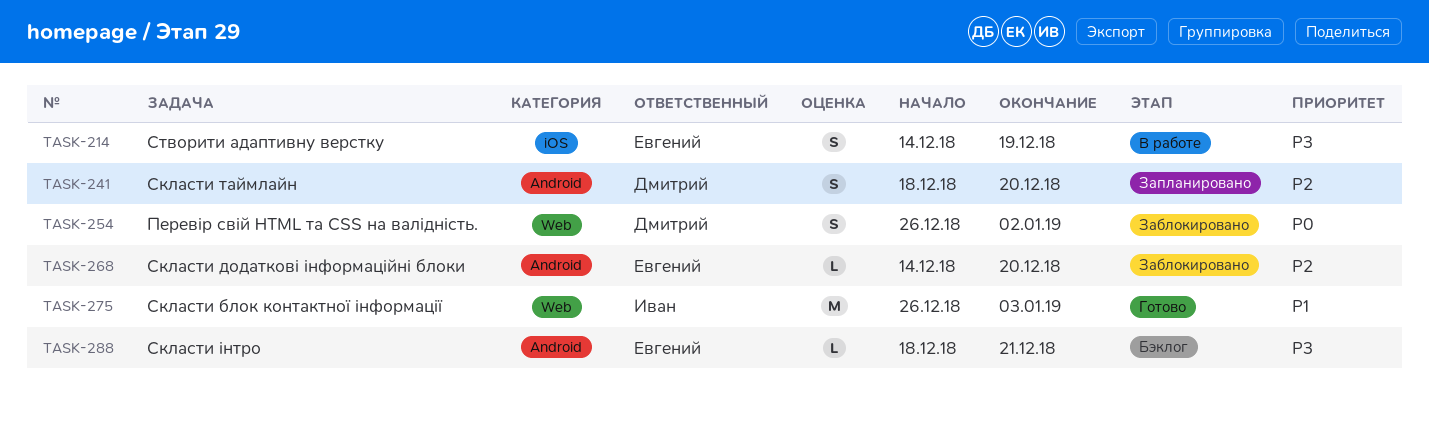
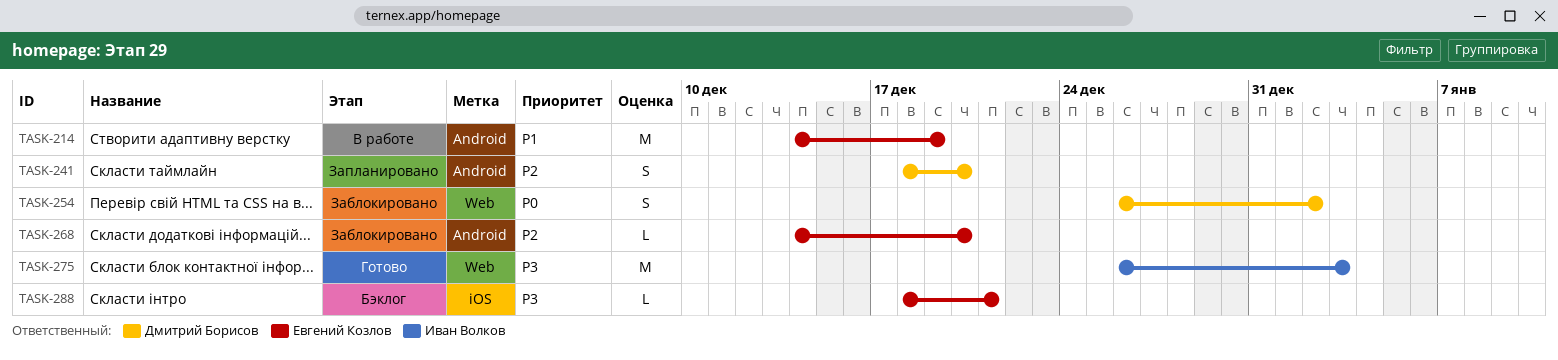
TASK-214, priority: P3 -> P1
TASK-214, label: iOS -> Android
TASK-214, estimate: S -> M
TASK-275, priority: P1 -> P3
TASK-288, label: Android -> iOS

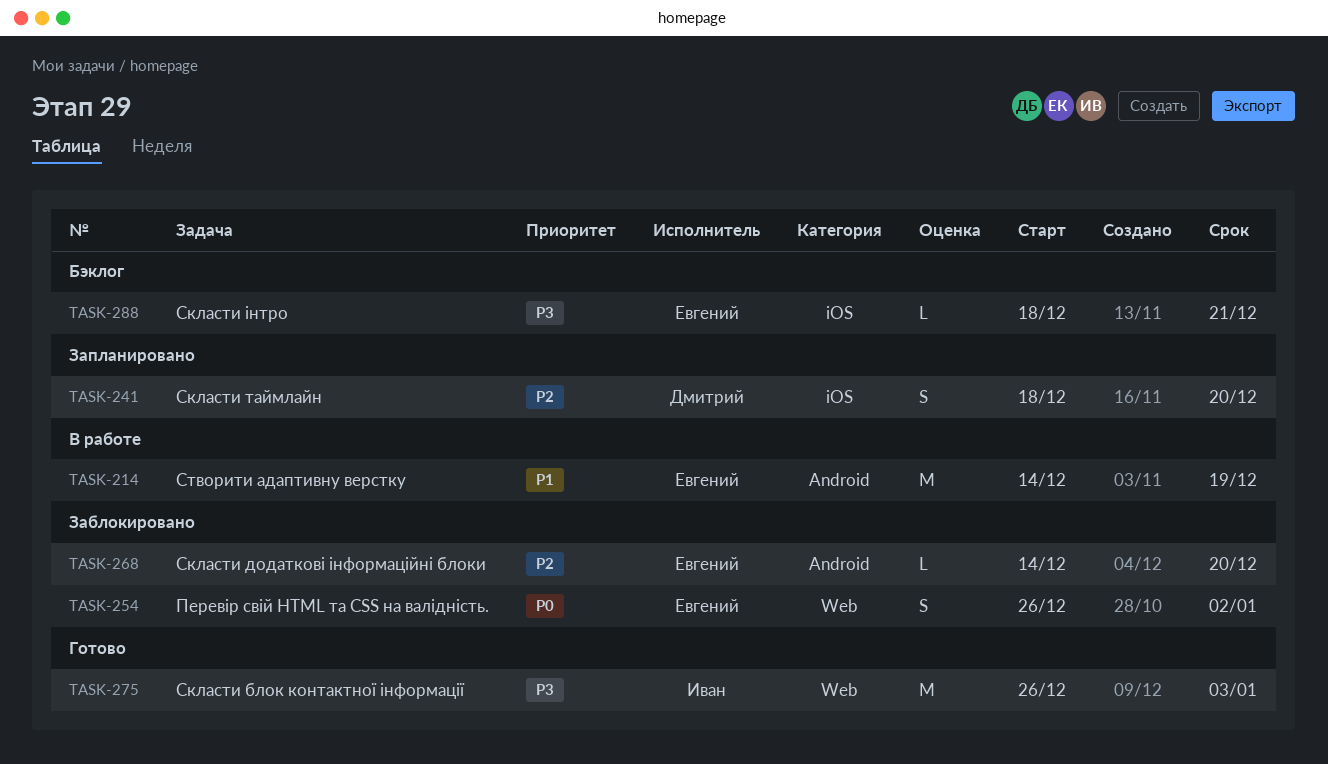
TASK-241, label: Android -> iOS
TASK-254, owner: Дмитрий Борисов -> Евгений Козлов

